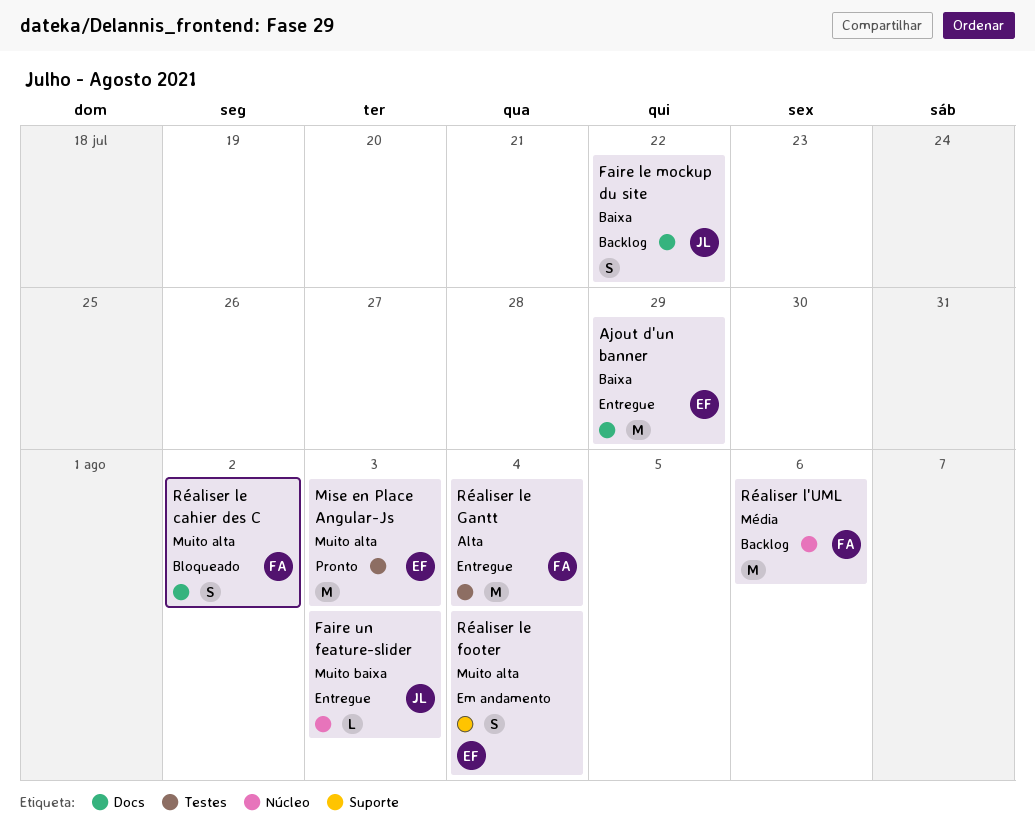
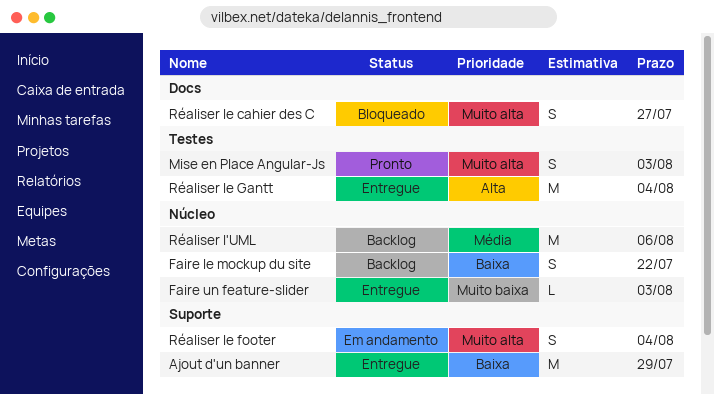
Ajout d'un banner, label: Docs -> Suporte
Faire le mockup du site, label: Docs -> Núcleo
Mise en Place Angular-Js, estimate: M -> S
Réaliser le cahier des C, due: Aug 2 -> Jul 27

